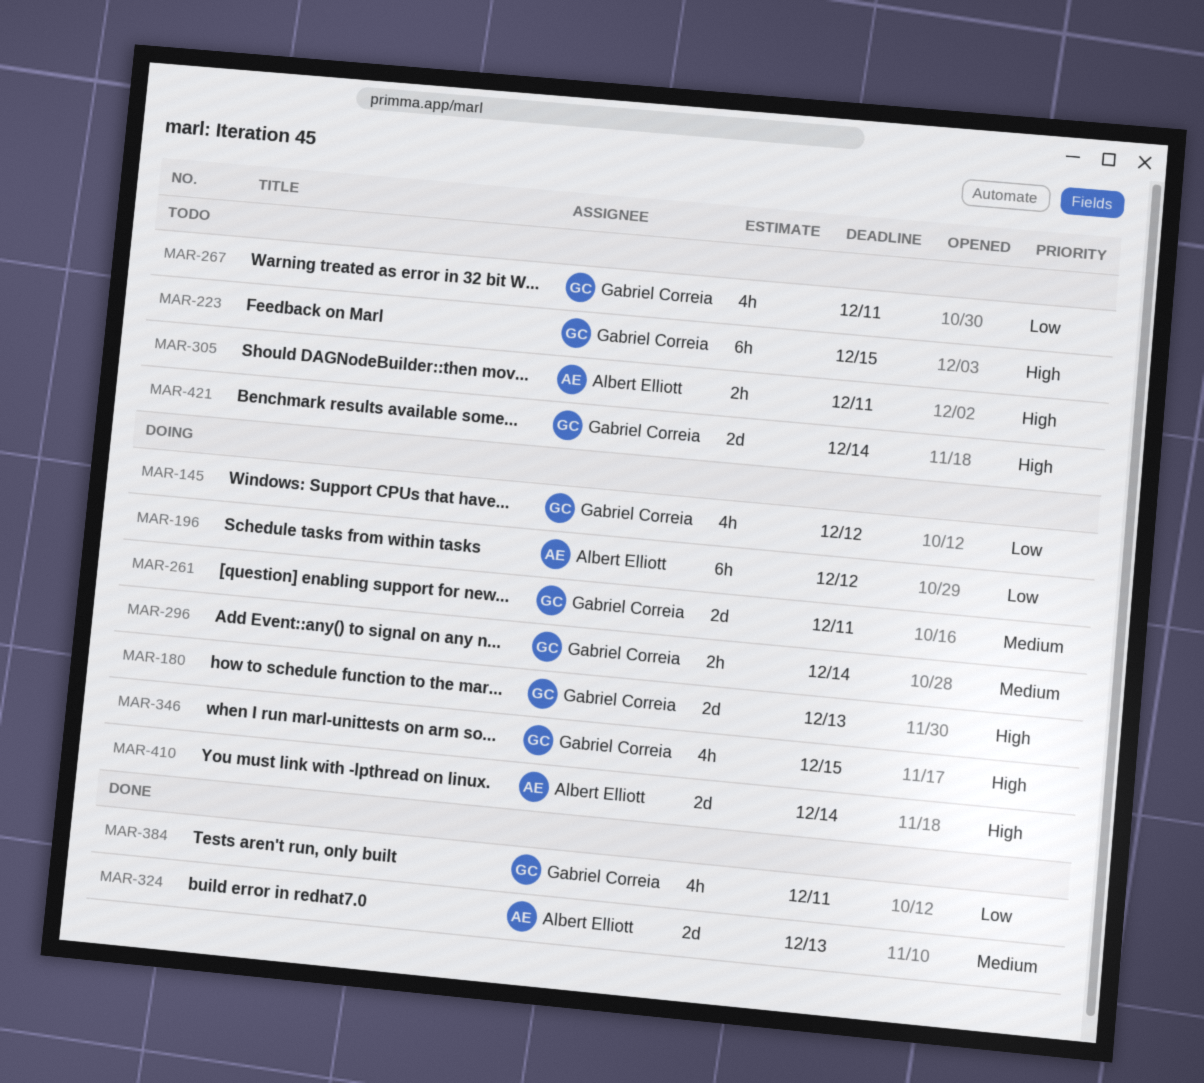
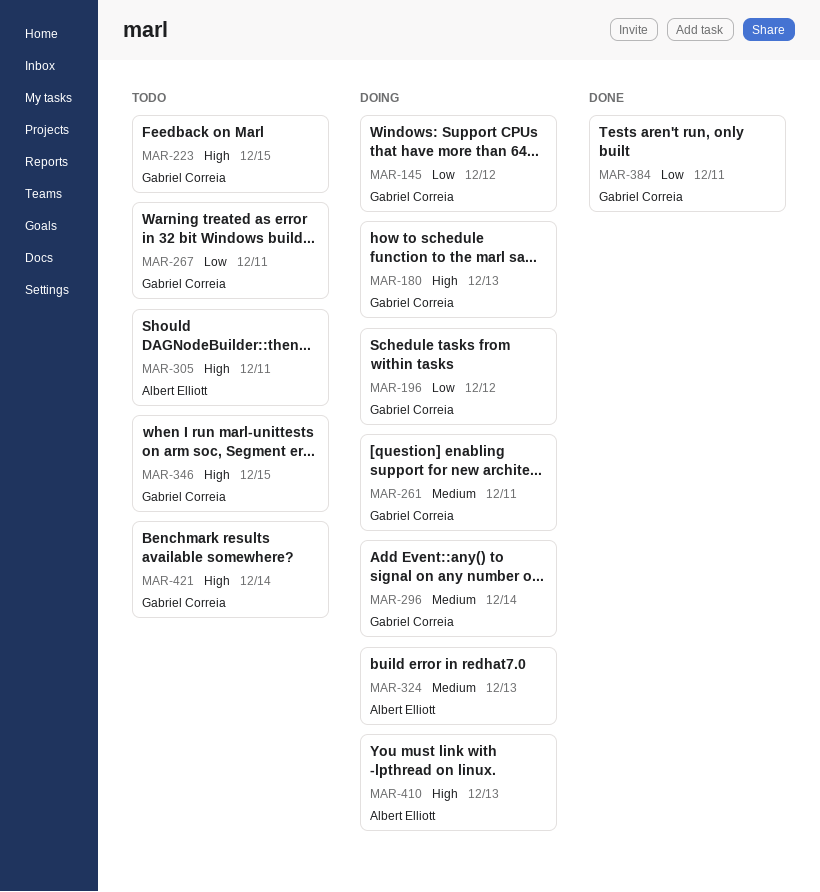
MAR-196, owner: Albert Elliott -> Gabriel Correia
MAR-324, status: Done -> Doing
MAR-346, status: Doing -> Todo
MAR-410, due: Dec 14 -> Dec 13

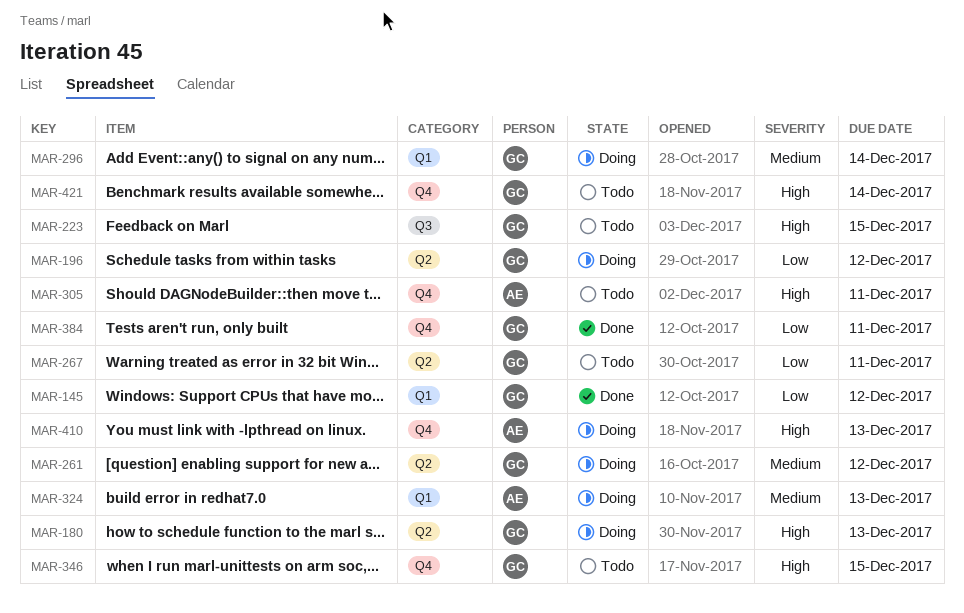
MAR-145, status: Doing -> Done
MAR-261, due: Dec 11 -> Dec 12

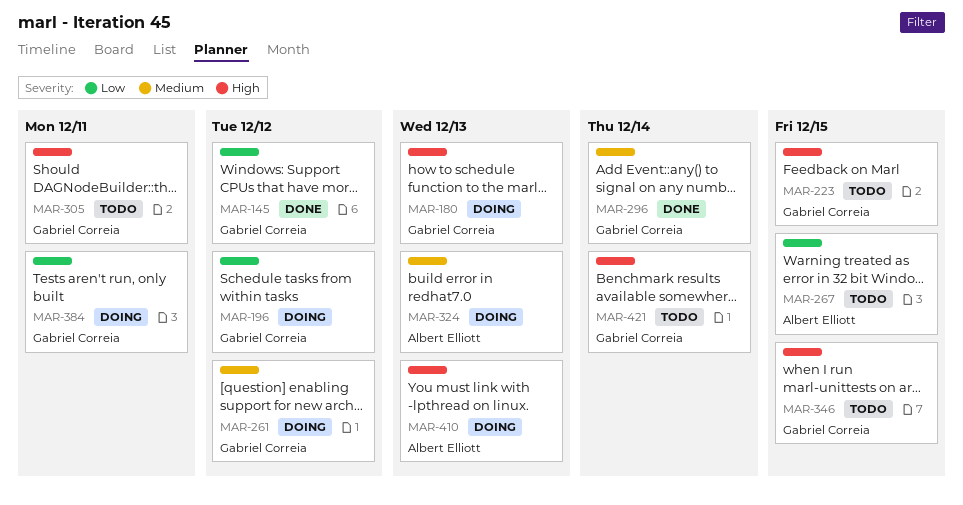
MAR-267, owner: Gabriel Correia -> Albert Elliott
MAR-267, due: Dec 11 -> Dec 15
MAR-296, status: Doing -> Done
MAR-305, owner: Albert Elliott -> Gabriel Correia
MAR-384, status: Done -> Doing

